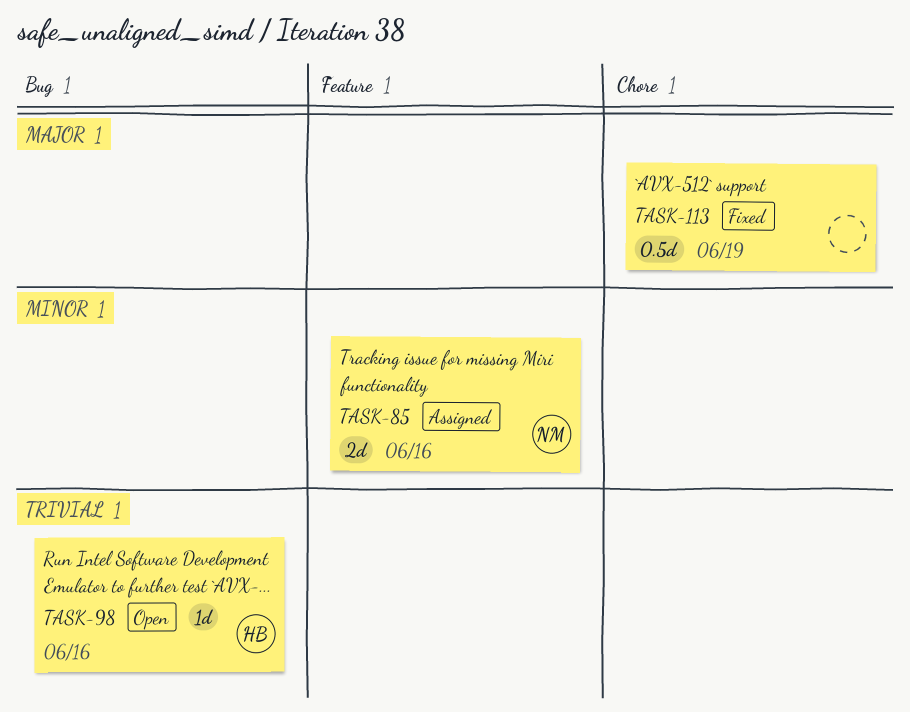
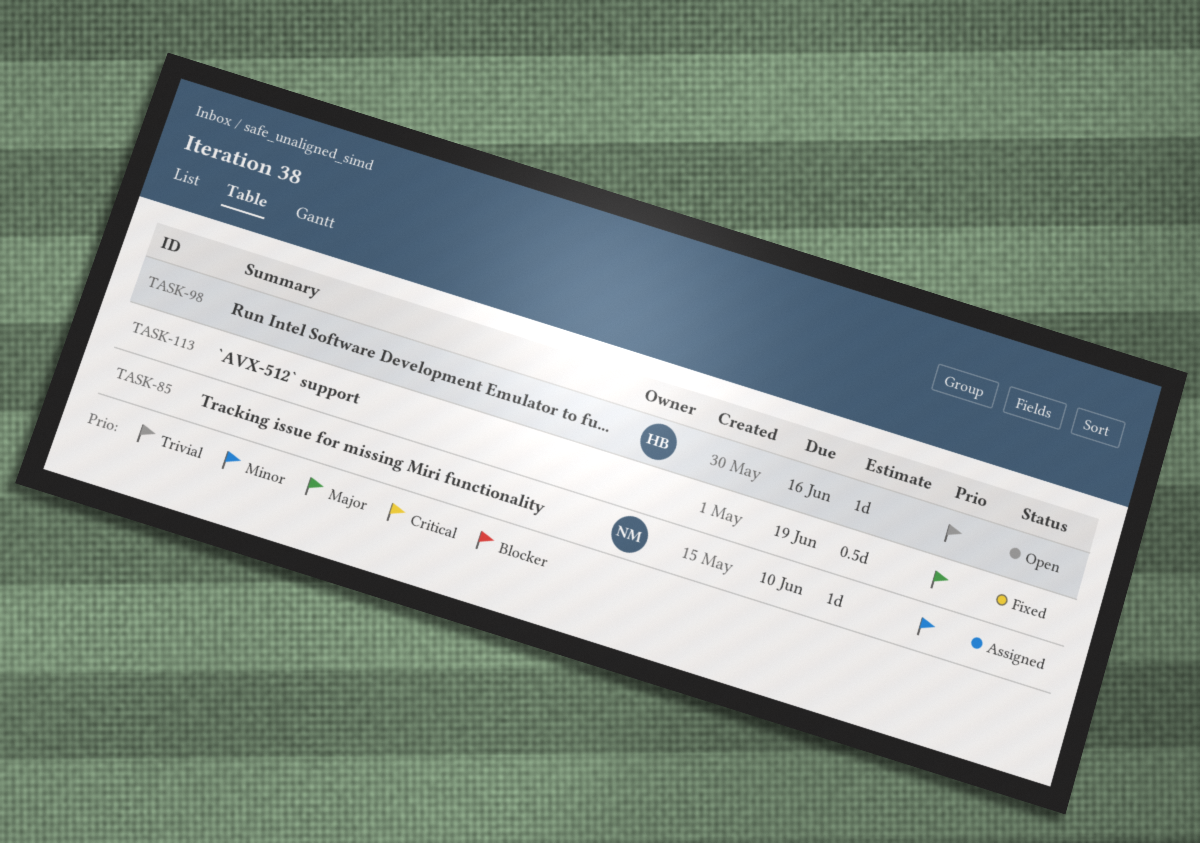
TASK-85, estimate: 2d -> 1d
TASK-85, due: Jun 16 -> Jun 10

